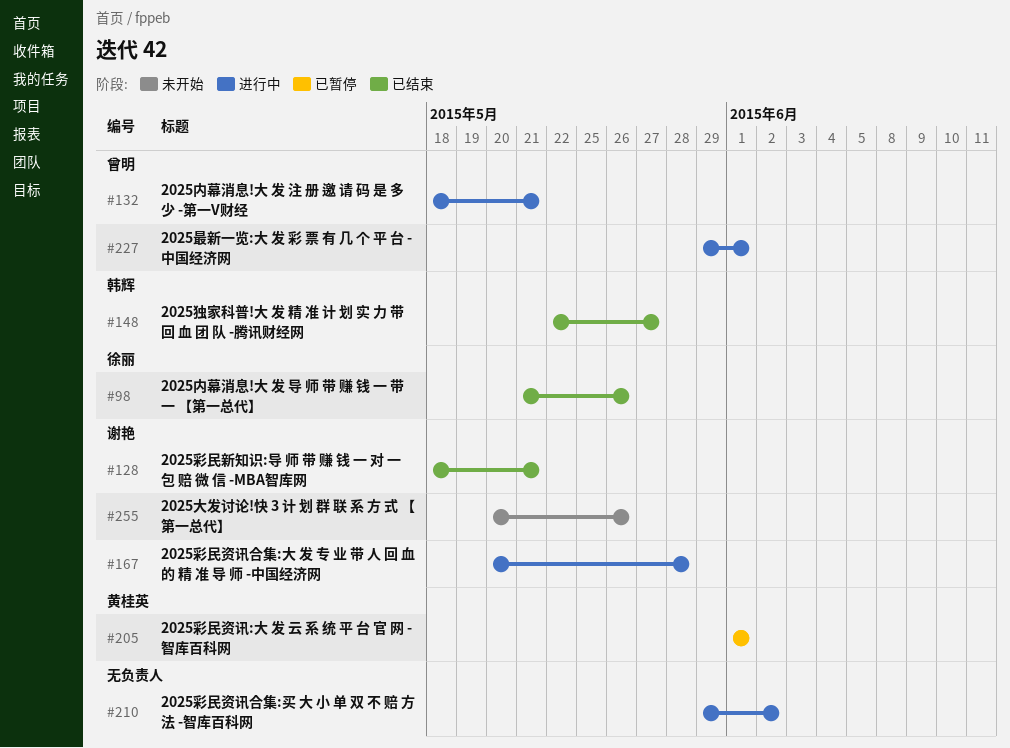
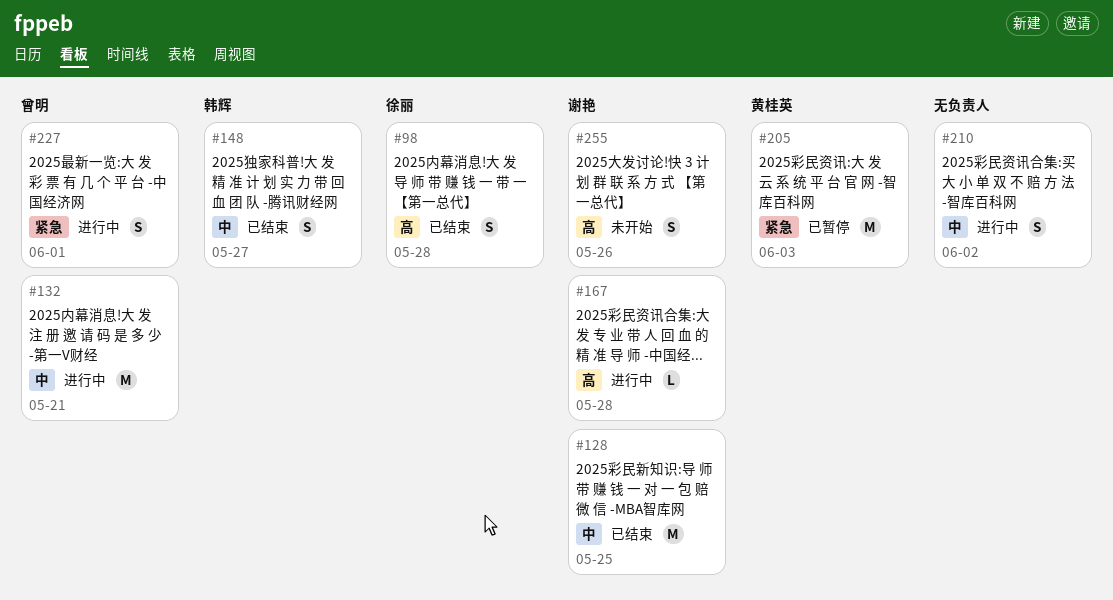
#98, due: May 26 -> May 28
#128, due: May 21 -> May 25
#205, due: Jun 1 -> Jun 3

